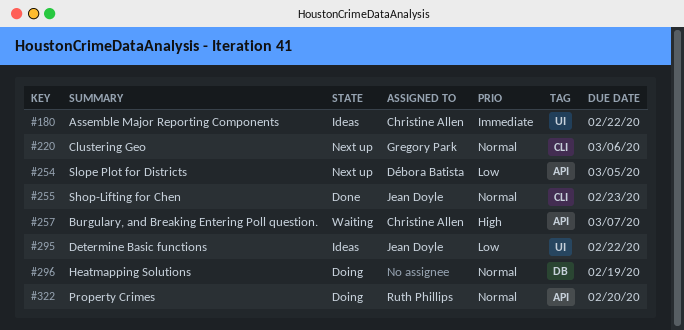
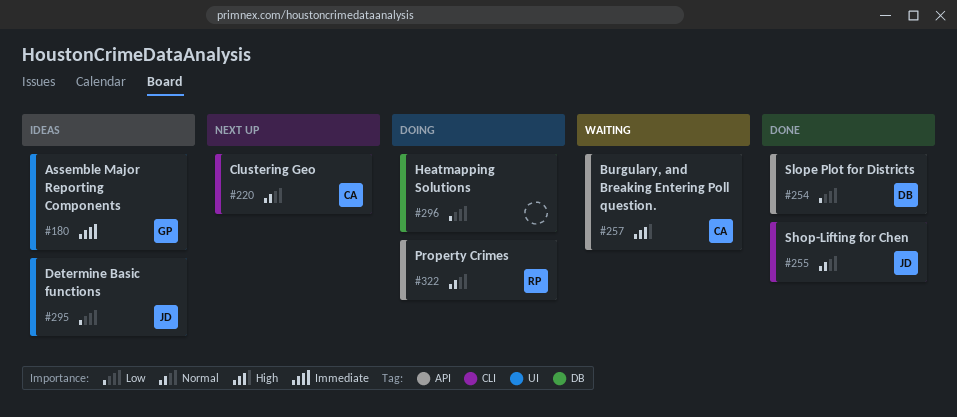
#180, owner: Christine Allen -> Gregory Park
#220, owner: Gregory Park -> Christine Allen
#254, status: Next up -> Done
#296, priority: Normal -> Low

